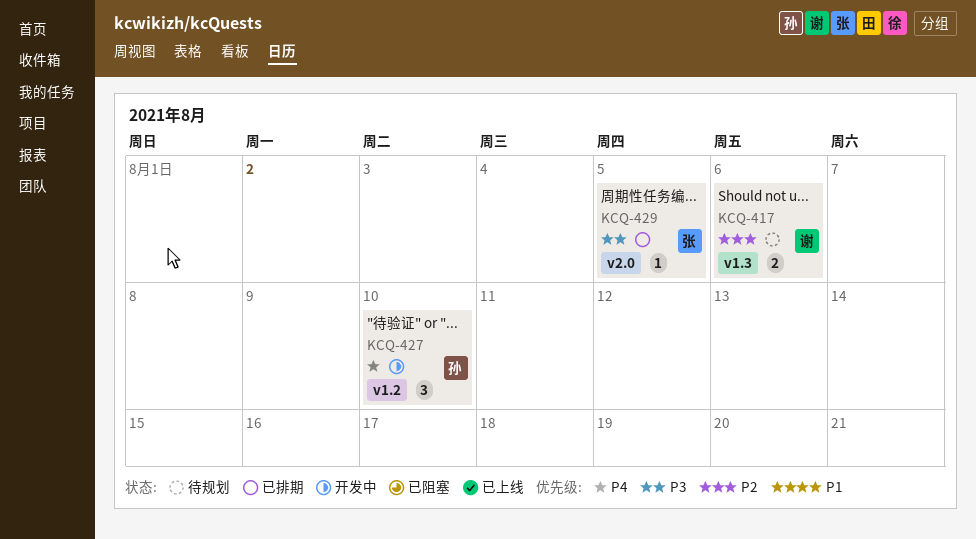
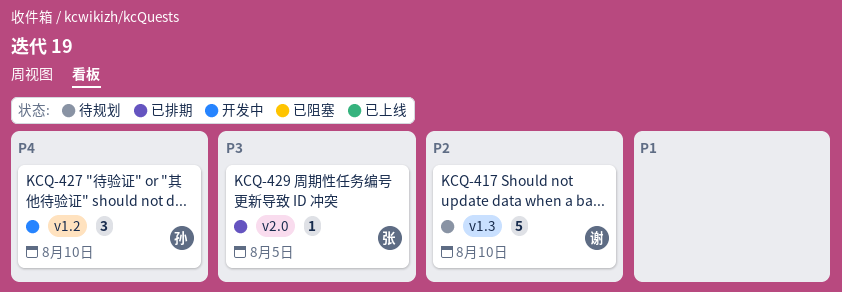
KCQ-417, estimate: 2 -> 5
KCQ-417, due: Aug 6 -> Aug 10

